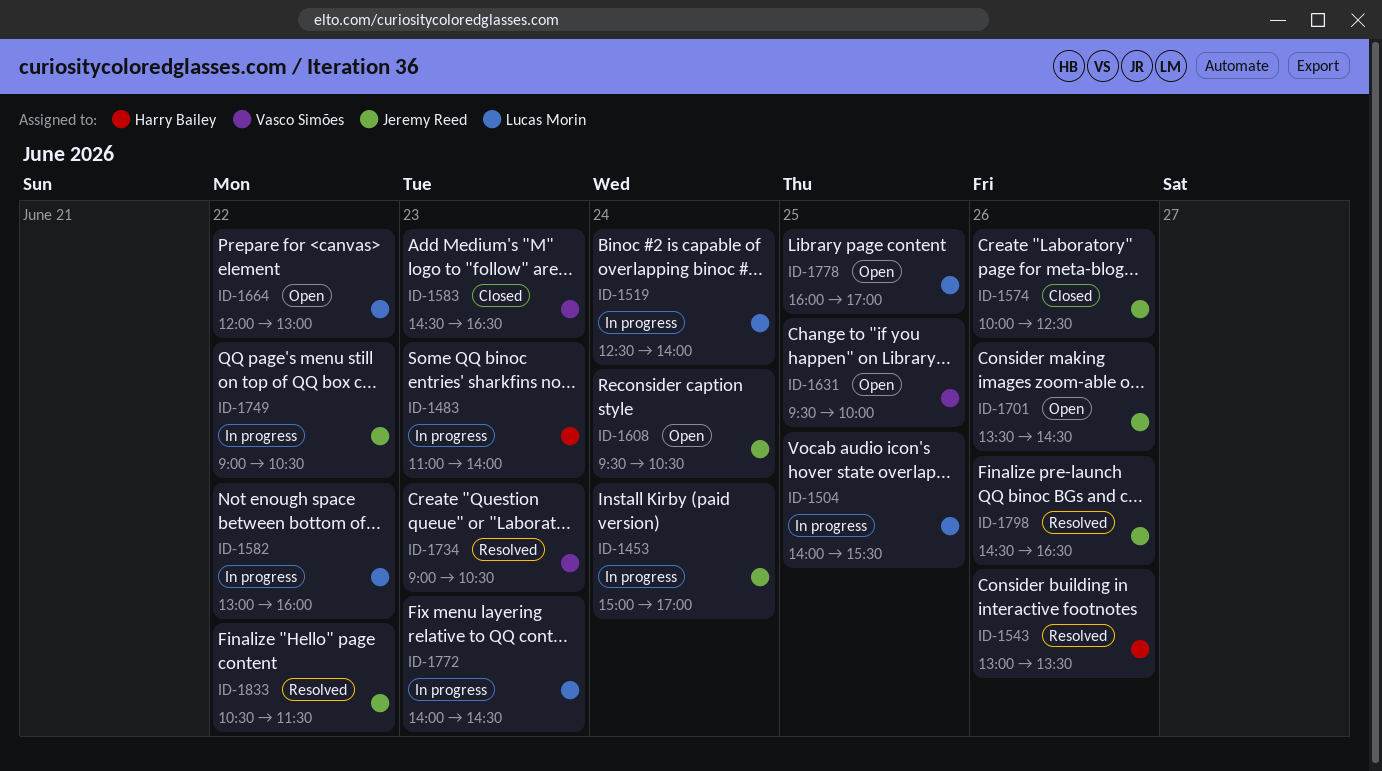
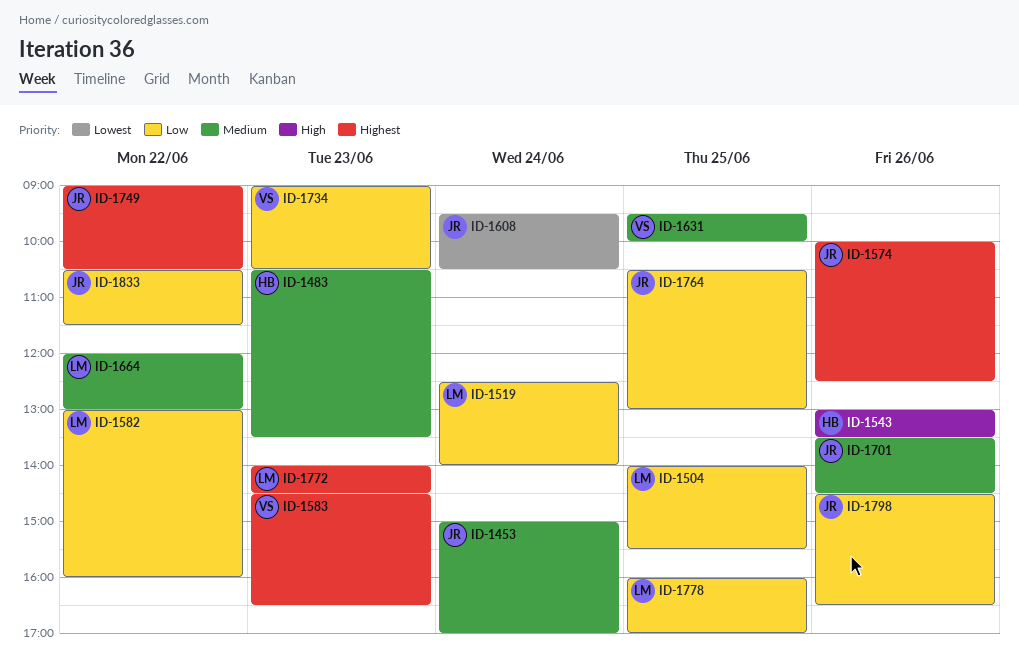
ID-1483, begins: 11:00 -> 10:30
ID-1483, ends: 14:00 -> 13:30
ID-1764: none -> present

